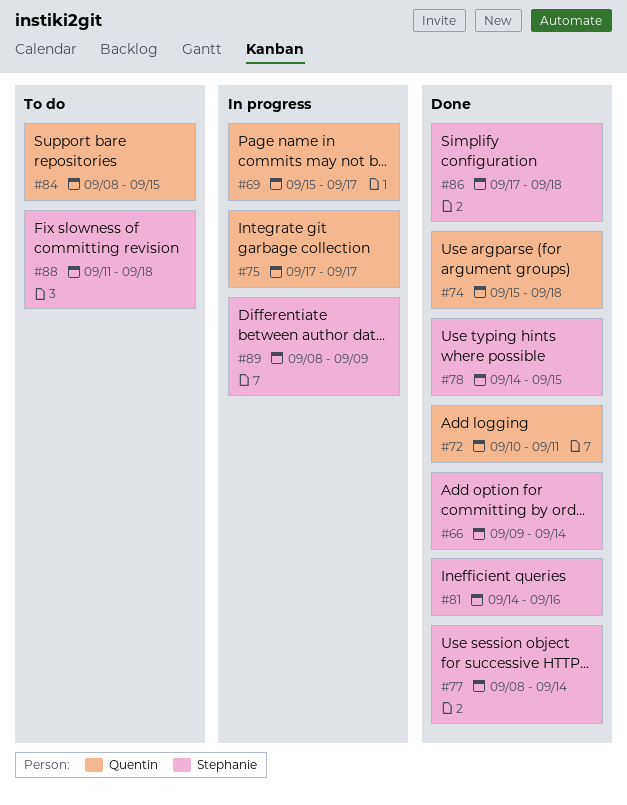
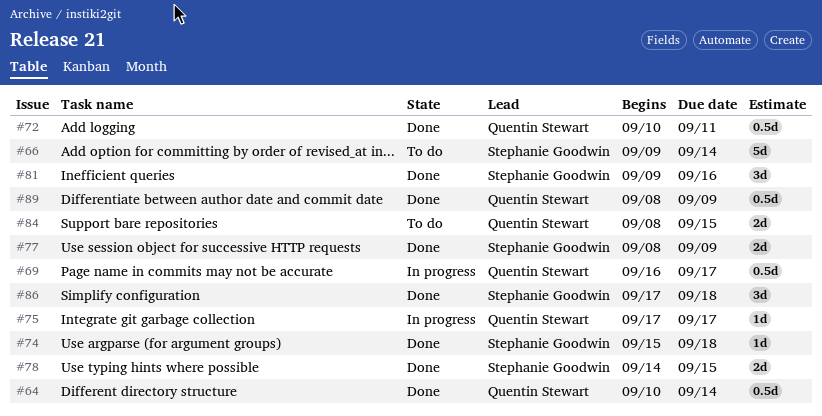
#64: none -> present
#66, status: Done -> To do
#69, start: Sep 15 -> Sep 16
#74, owner: Quentin Stewart -> Stephanie Goodwin
#77, due: Sep 14 -> Sep 9
#81, start: Sep 14 -> Sep 9
#88: present -> none
#89, status: In progress -> Done
#89, owner: Stephanie Goodwin -> Quentin Stewart

